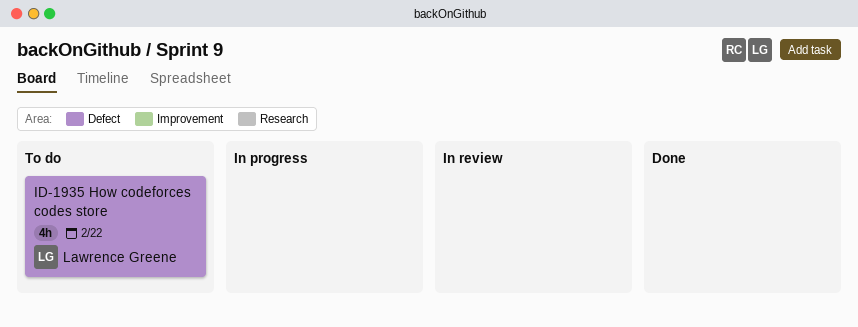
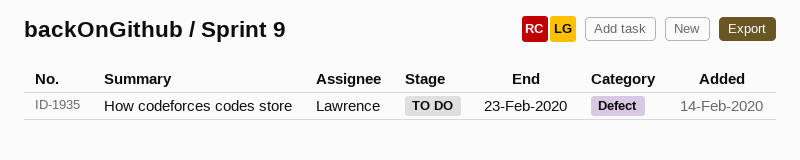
ID-1935, due: Feb 22 -> Feb 23

